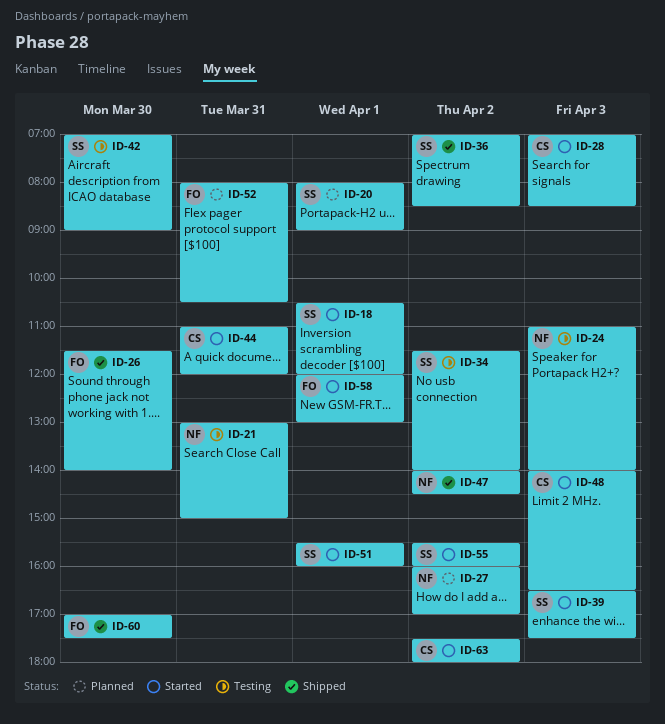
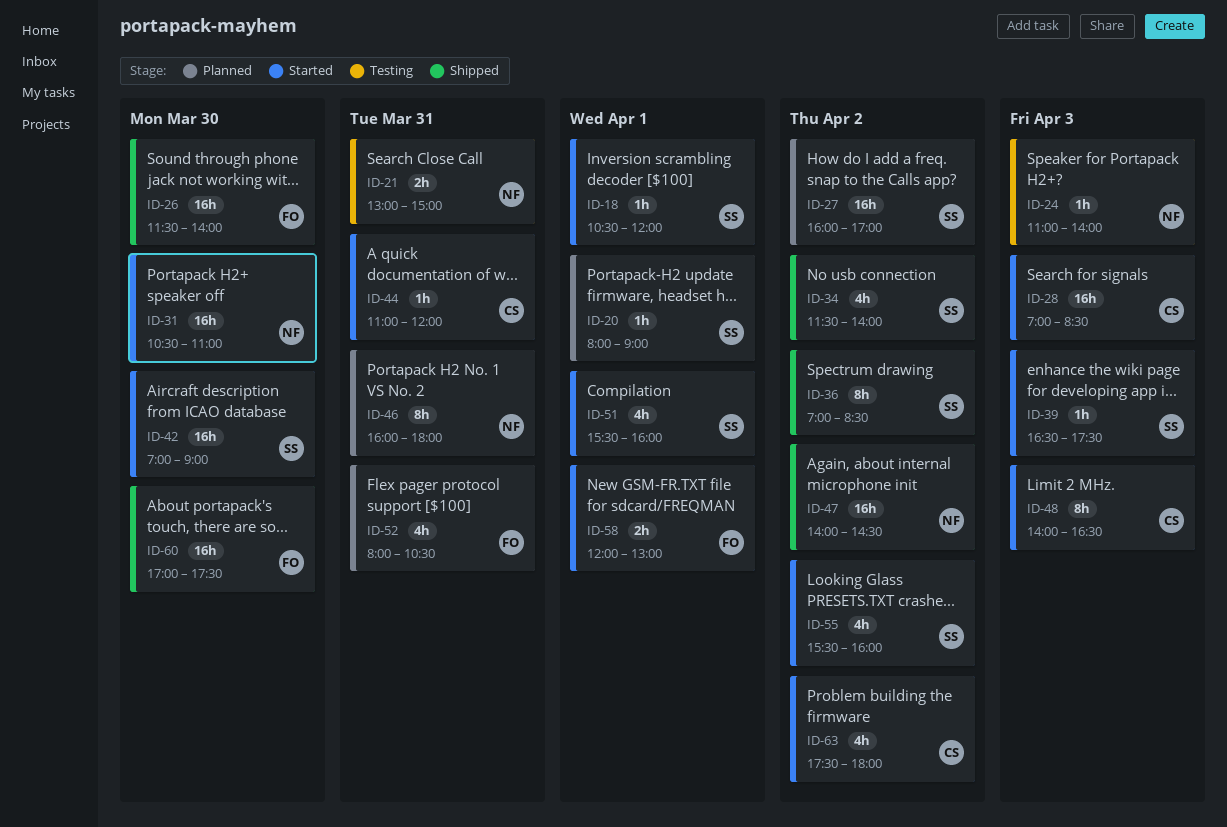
ID-27, owner: NF -> SS
ID-31: none -> present
ID-34, status: Testing -> Shipped
ID-42, status: Testing -> Started
ID-46: none -> present

